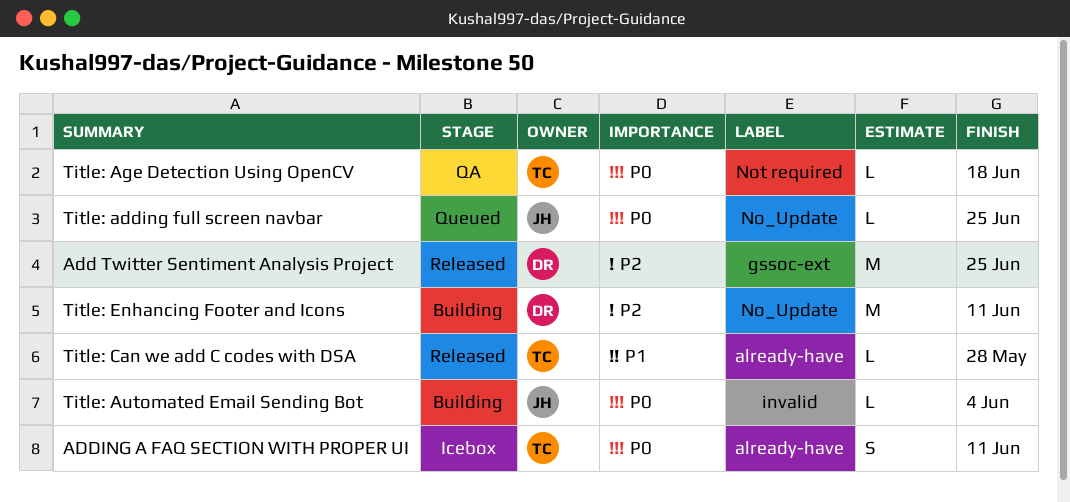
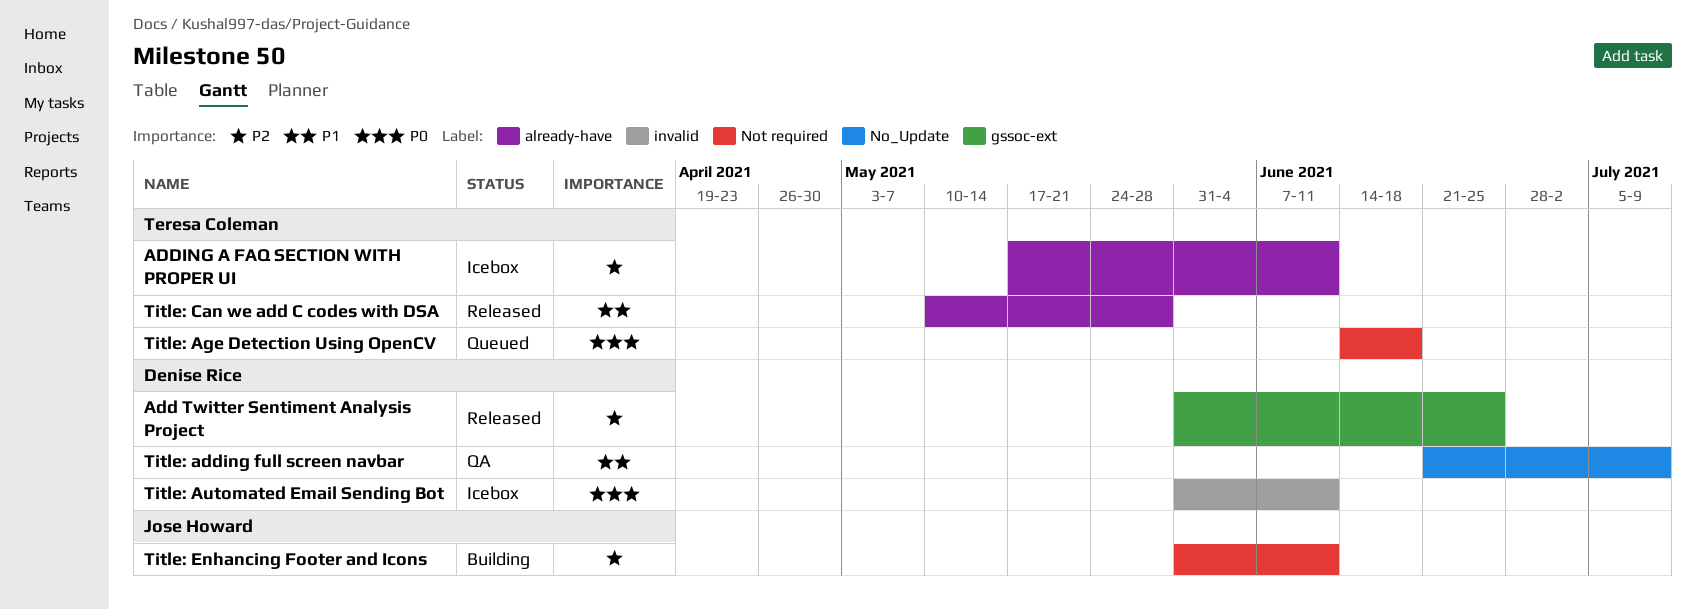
ADDING A FAQ SECTION WITH PROPER UI, priority: P0 -> P2
Title: adding full screen navbar, status: Queued -> QA
Title: adding full screen navbar, owner: Jose Howard -> Denise Rice
Title: adding full screen navbar, priority: P0 -> P1
Title: adding full screen navbar, due: Jun 25 -> Jul 9
Title: Age Detection Using OpenCV, status: QA -> Queued
Title: Automated Email Sending Bot, status: Building -> Icebox
Title: Automated Email Sending Bot, owner: Jose Howard -> Denise Rice
Title: Automated Email Sending Bot, due: Jun 4 -> Jun 11
Title: Enhancing Footer and Icons, owner: Denise Rice -> Jose Howard
Title: Enhancing Footer and Icons, label: No_Update -> Not required

